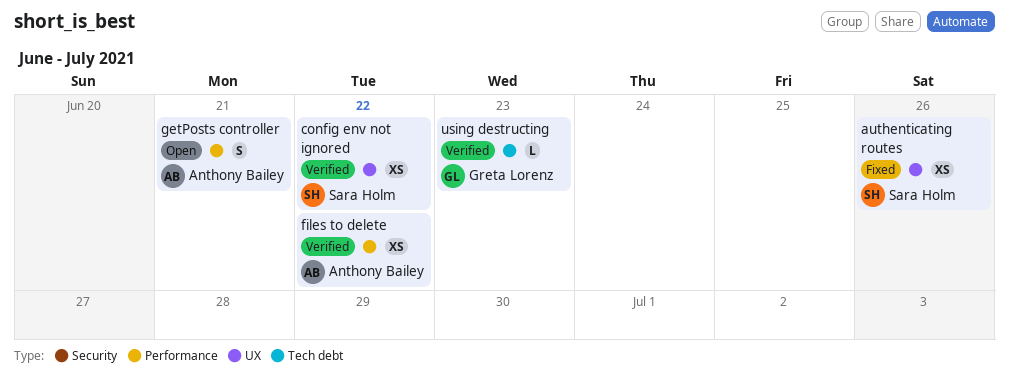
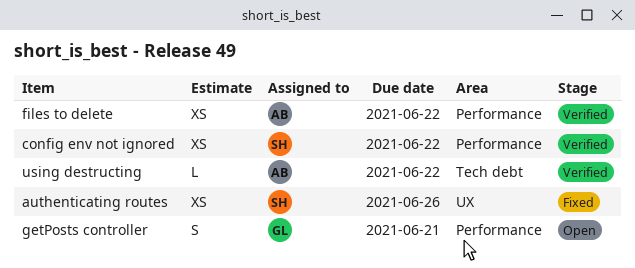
config env not ignored, label: UX -> Performance
getPosts controller, owner: Anthony Bailey -> Greta Lorenz
using destructing, owner: Greta Lorenz -> Anthony Bailey
using destructing, due: Jun 23 -> Jun 22

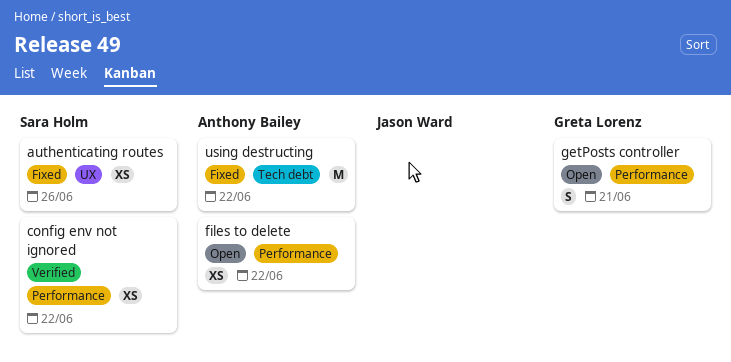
files to delete, status: Verified -> Open
using destructing, status: Verified -> Fixed
using destructing, estimate: L -> M

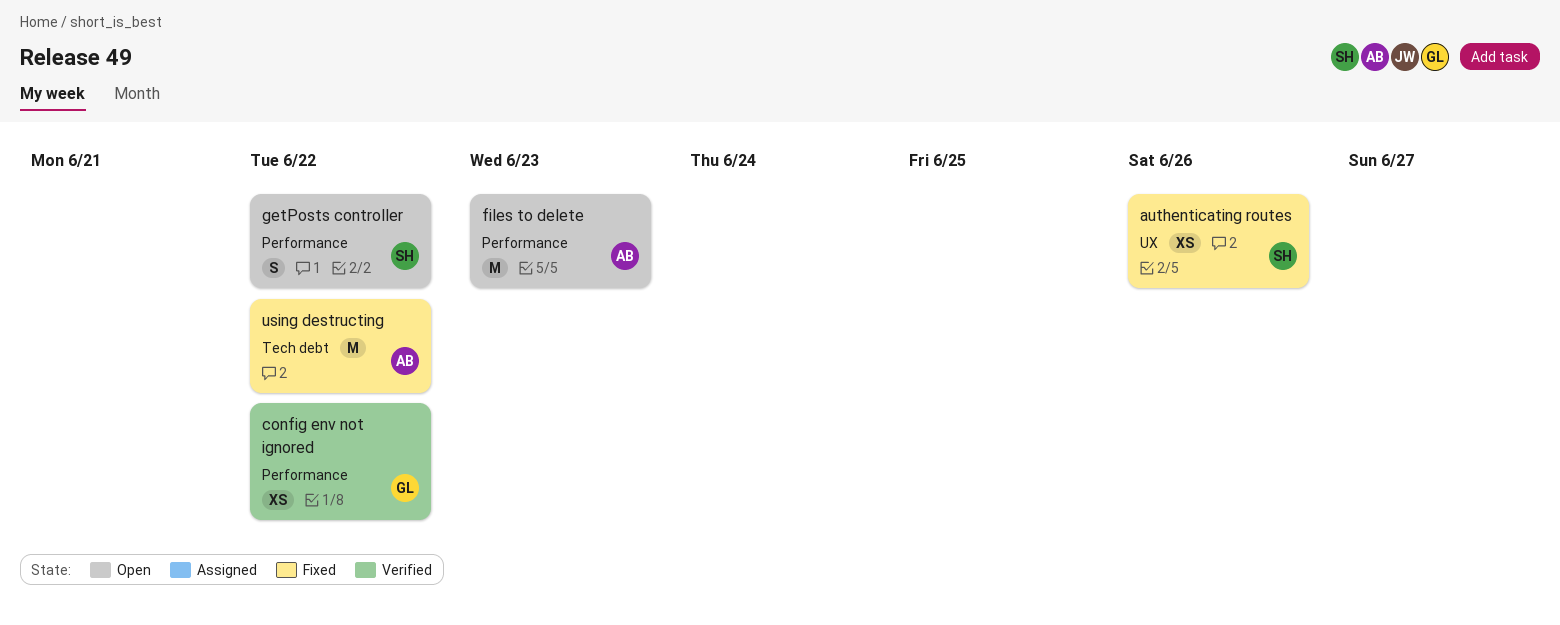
config env not ignored, owner: Sara Holm -> Greta Lorenz
files to delete, estimate: XS -> M
files to delete, due: Jun 22 -> Jun 23
getPosts controller, owner: Greta Lorenz -> Sara Holm
getPosts controller, due: Jun 21 -> Jun 22

